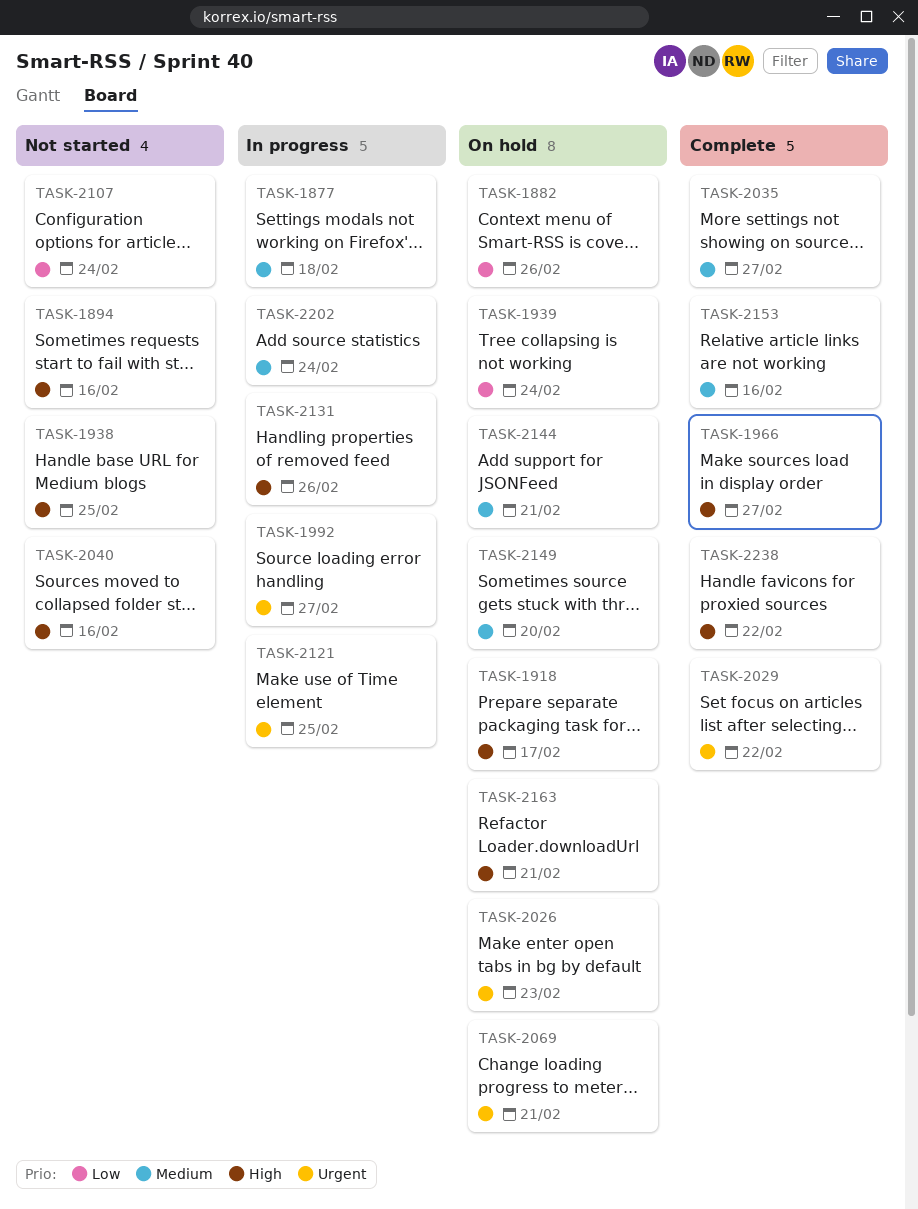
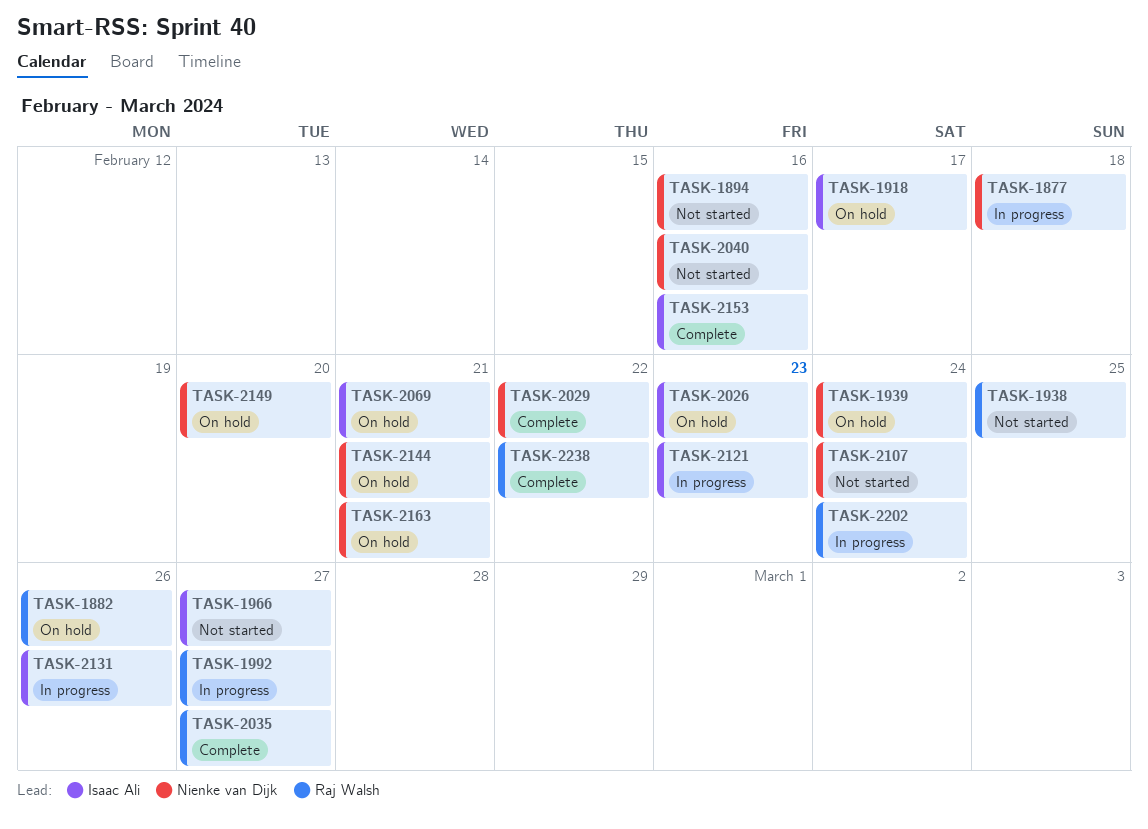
TASK-1966, status: Complete -> Not started
TASK-2121, due: Feb 25 -> Feb 23

